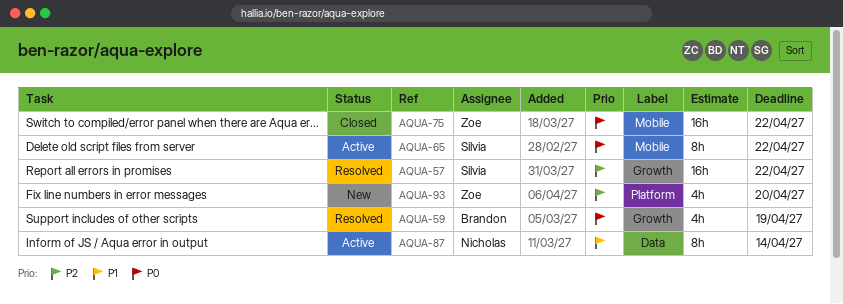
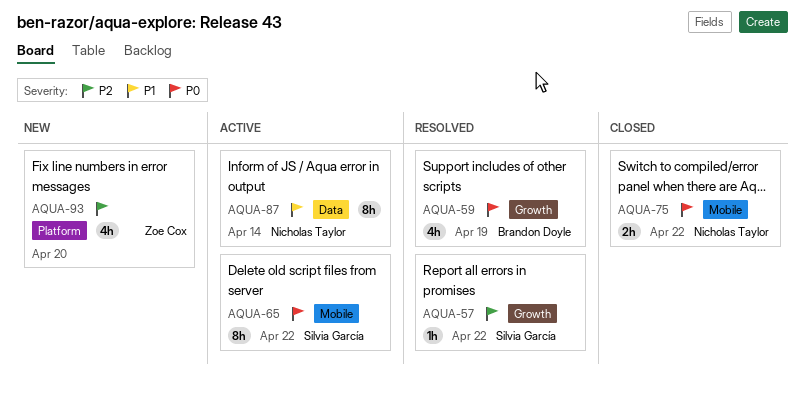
AQUA-57, estimate: 16h -> 1h
AQUA-75, owner: Zoe Cox -> Nicholas Taylor
AQUA-75, estimate: 16h -> 2h

